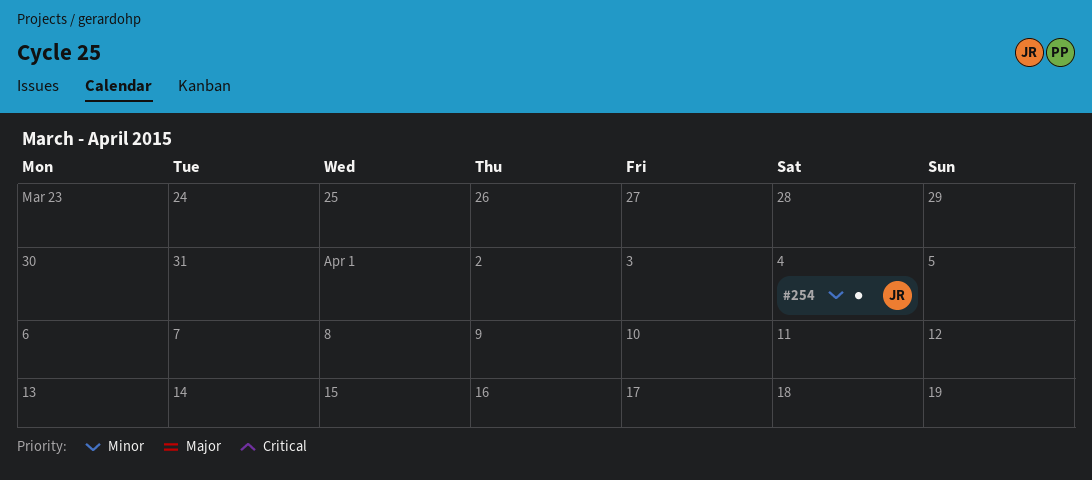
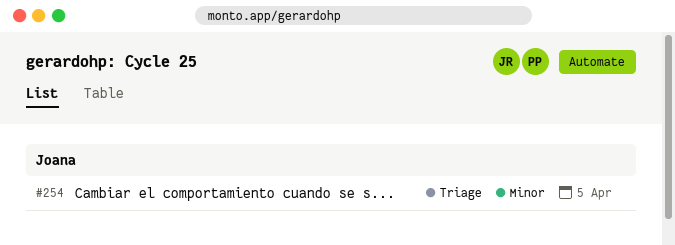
#254, due: Apr 4 -> Apr 5

